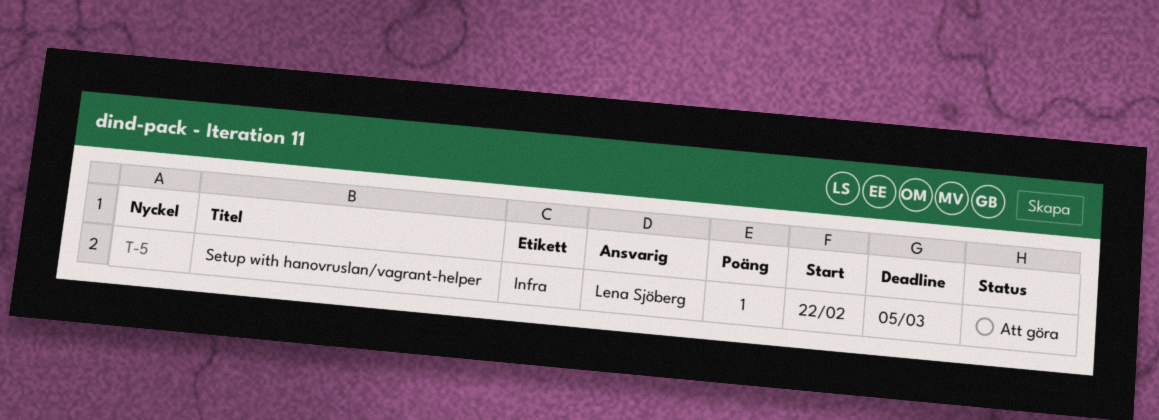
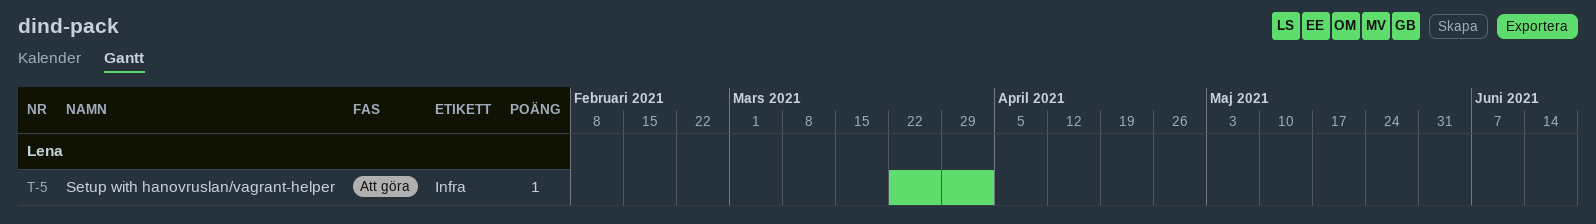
T-5, start: Feb 22 -> Mar 22
T-5, due: Mar 5 -> Apr 2

